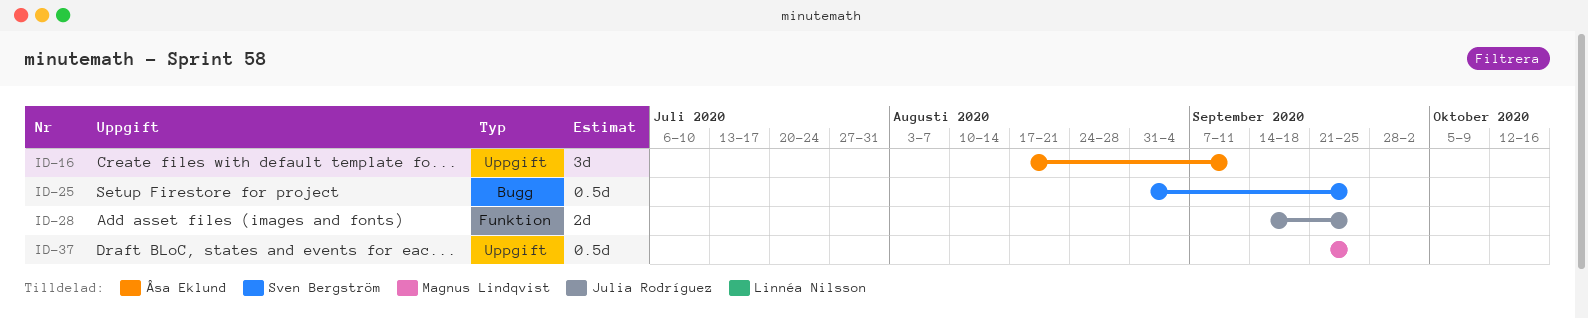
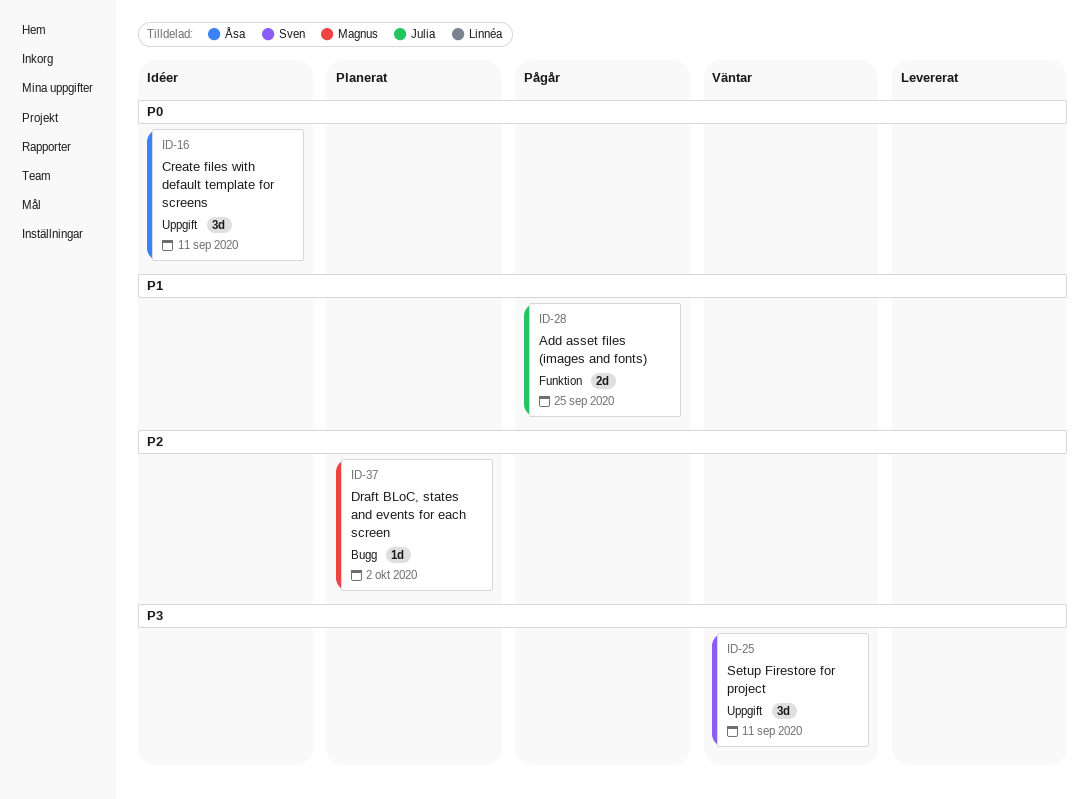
ID-25, label: Bugg -> Uppgift
ID-25, estimate: 0.5d -> 3d
ID-25, due: Sep 25 -> Sep 11
ID-37, label: Uppgift -> Bugg
ID-37, estimate: 0.5d -> 1d
ID-37, due: Sep 25 -> Oct 2

